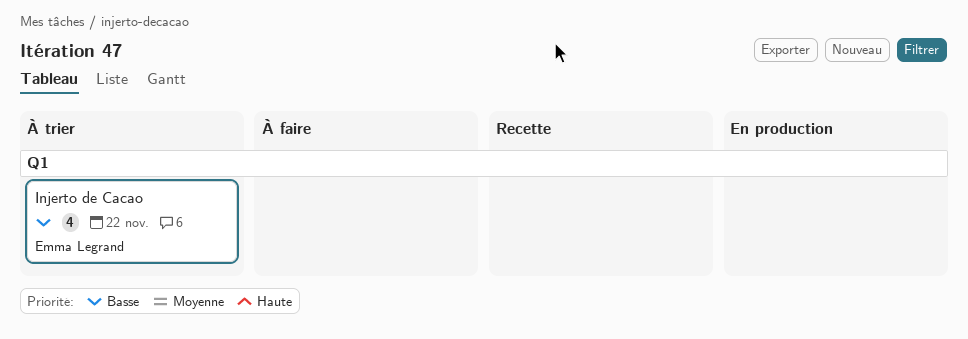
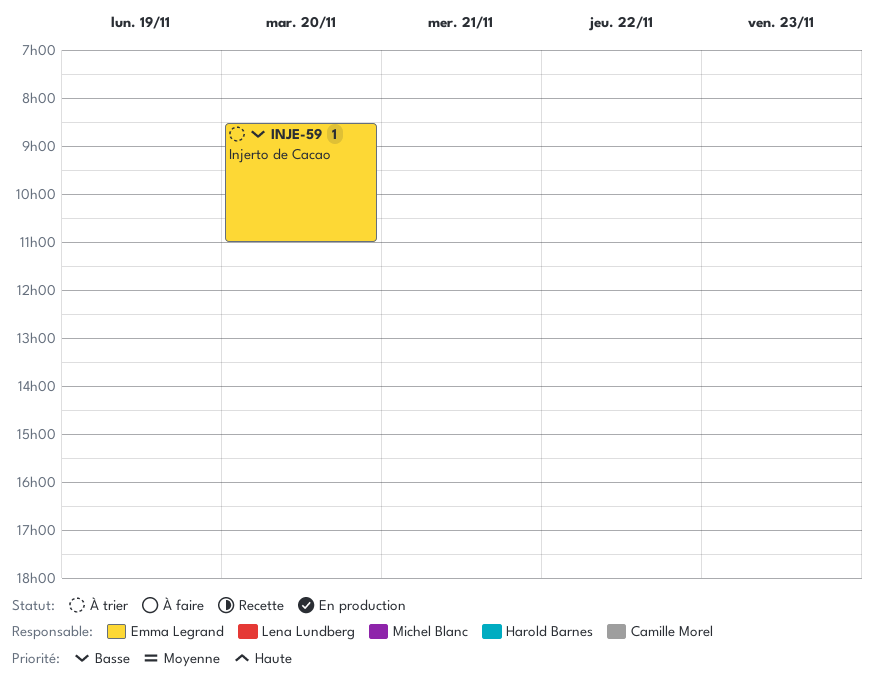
Injerto de Cacao, estimate: 4 -> 1
Injerto de Cacao, day: Nov 22 -> Nov 20

